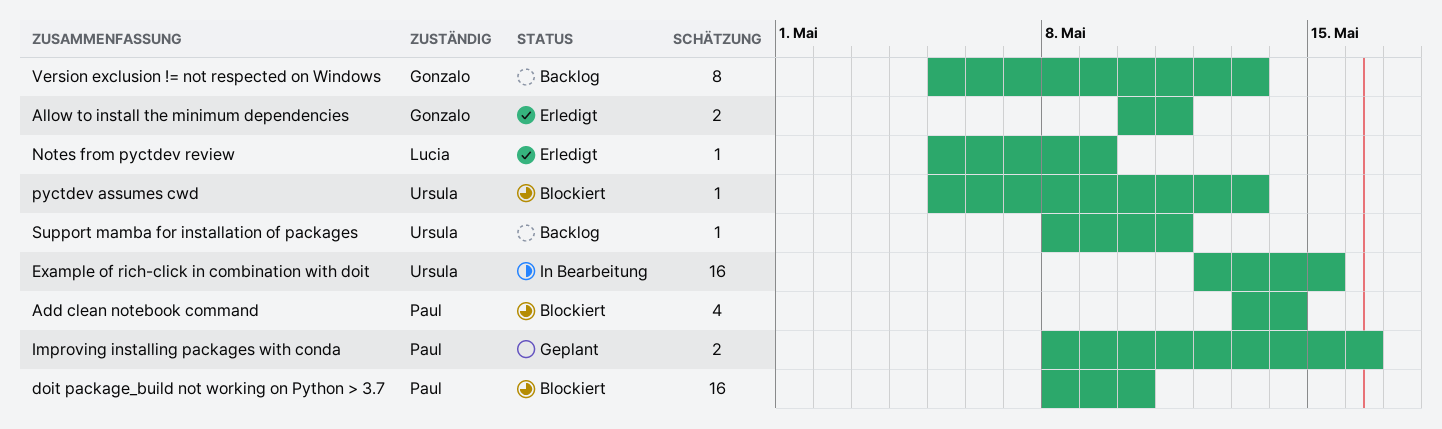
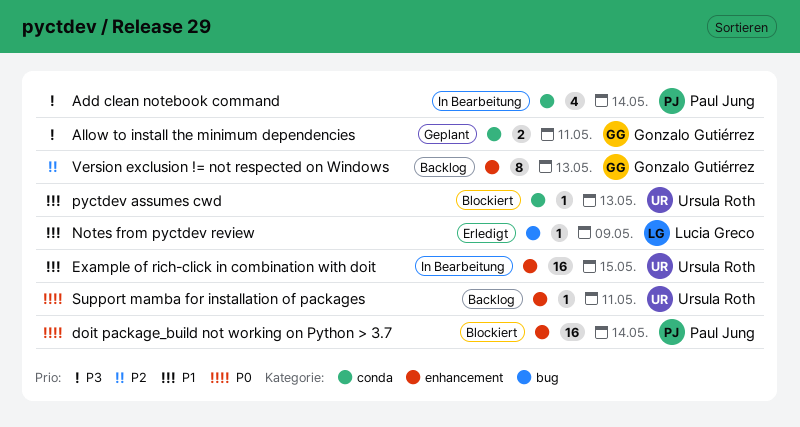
Add clean notebook command, status: Blockiert -> In Bearbeitung
Allow to install the minimum dependencies, status: Erledigt -> Geplant
doit package_build not working on Python > 3.7, due: May 10 -> May 14
Improving installing packages with conda: present -> none

